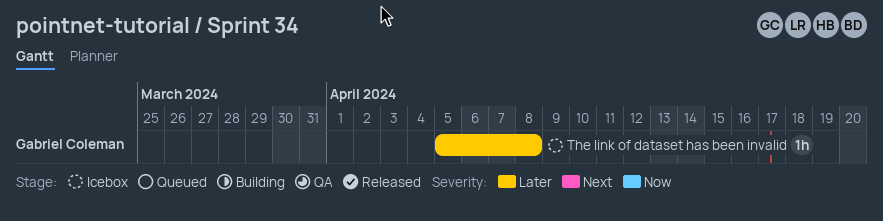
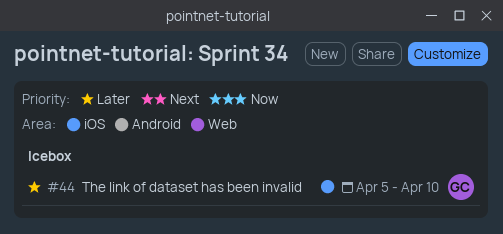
The link of dataset has been invalid, due: Apr 8 -> Apr 10

